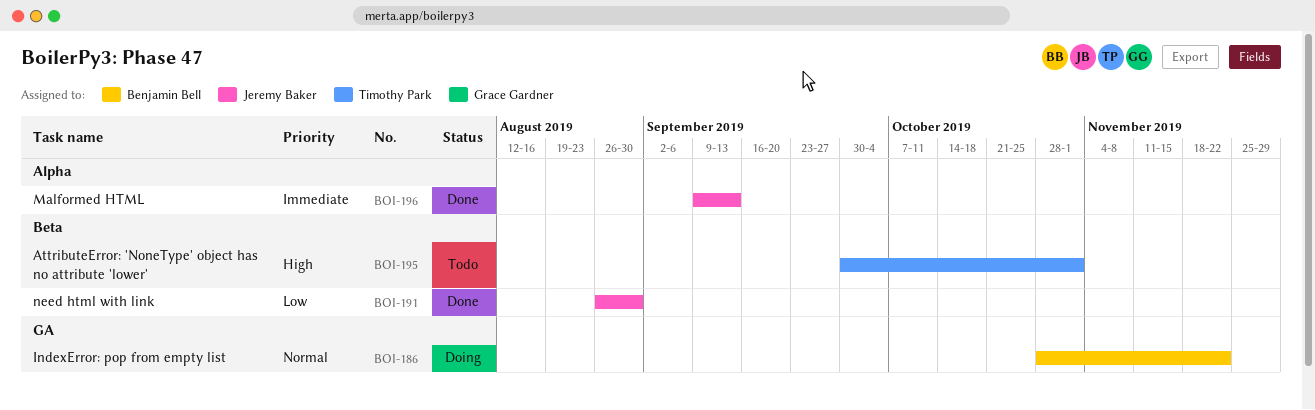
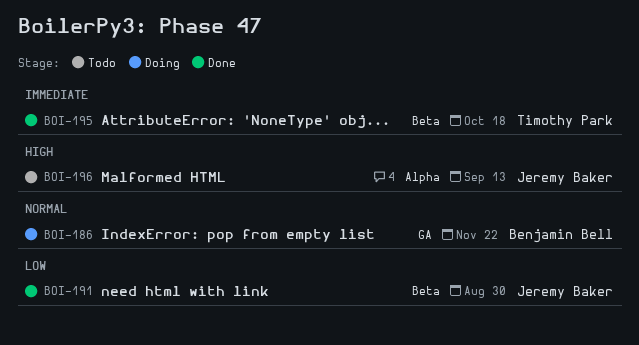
BOI-195, status: Todo -> Done
BOI-195, priority: High -> Immediate
BOI-195, due: Nov 1 -> Oct 18
BOI-196, status: Done -> Todo
BOI-196, priority: Immediate -> High

